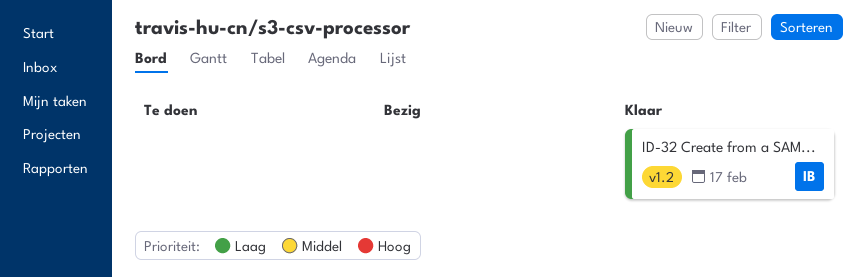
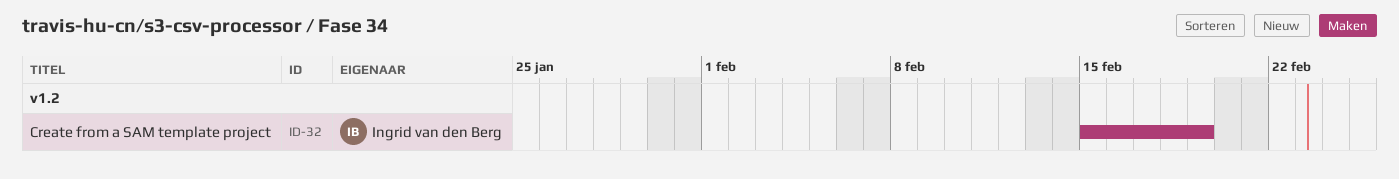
ID-32, due: Feb 17 -> Feb 19

